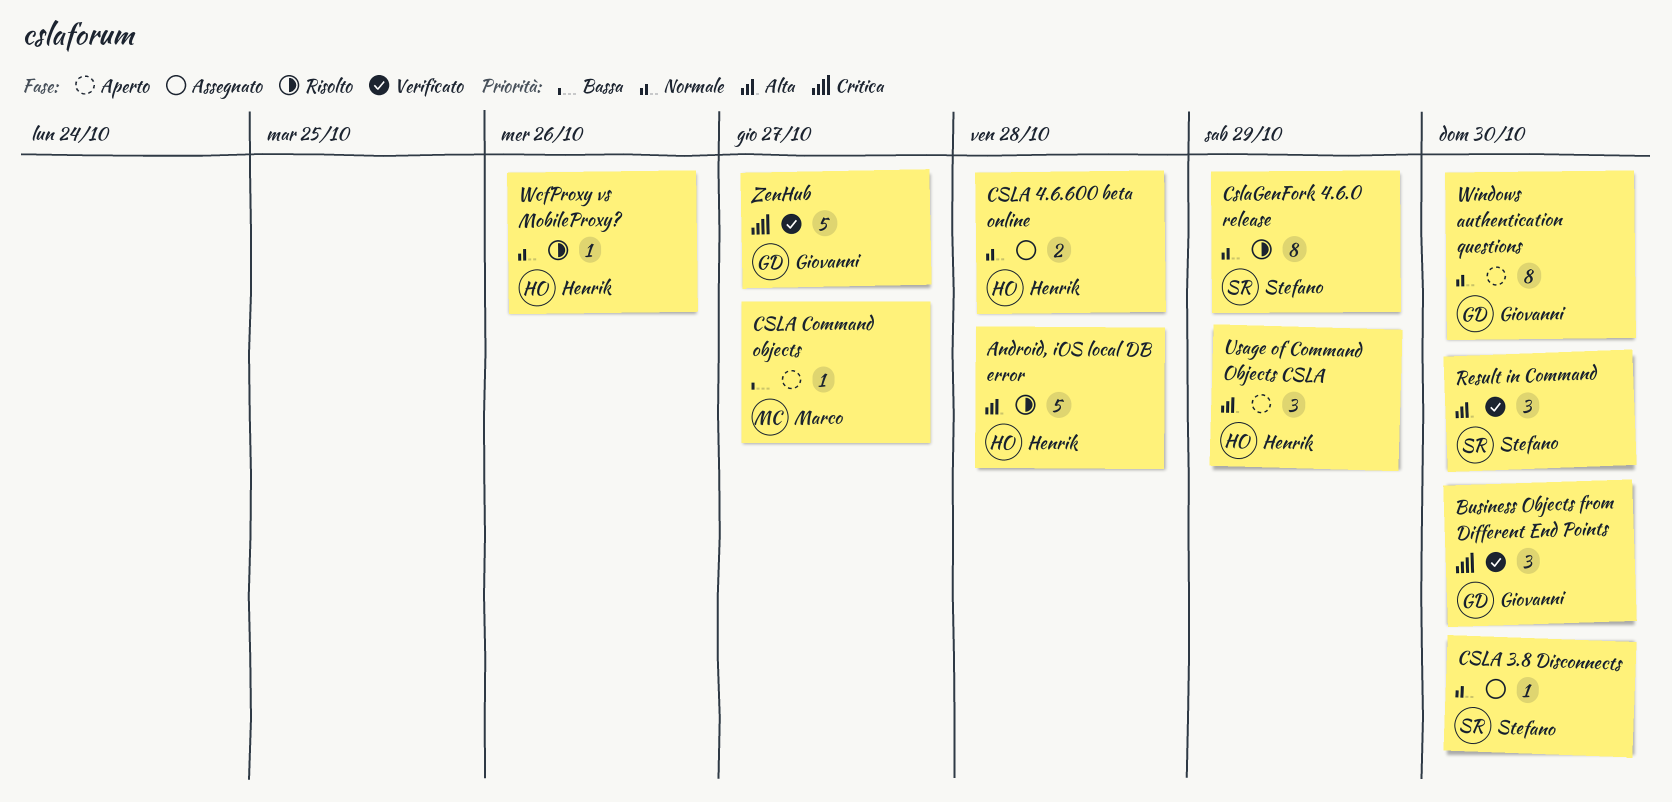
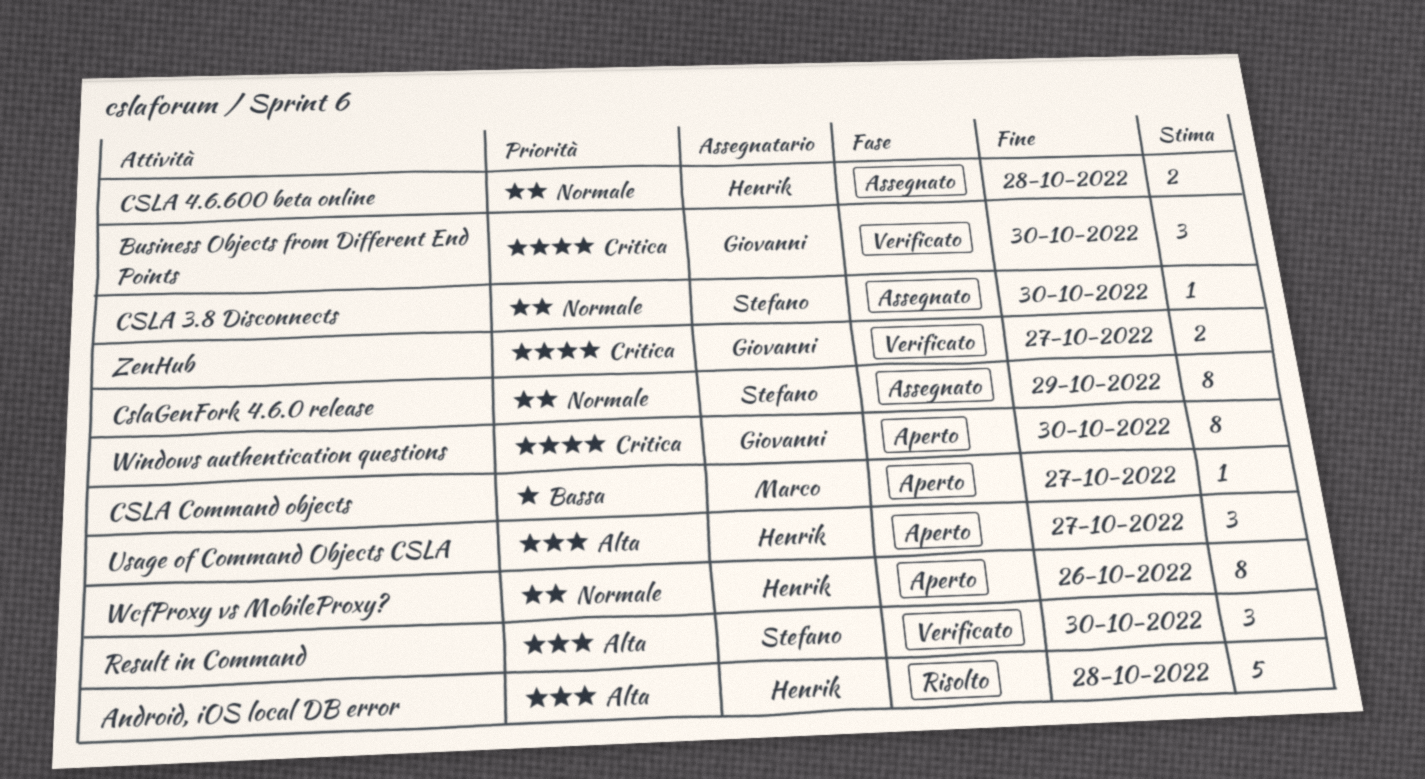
CslaGenFork 4.6.0 release, status: Risolto -> Assegnato
Usage of Command Objects CSLA, due: Oct 29 -> Oct 27
WcfProxy vs MobileProxy?, status: Risolto -> Aperto
WcfProxy vs MobileProxy?, estimate: 1 -> 8
Windows authentication questions, priority: Normale -> Critica
ZenHub, estimate: 5 -> 2

